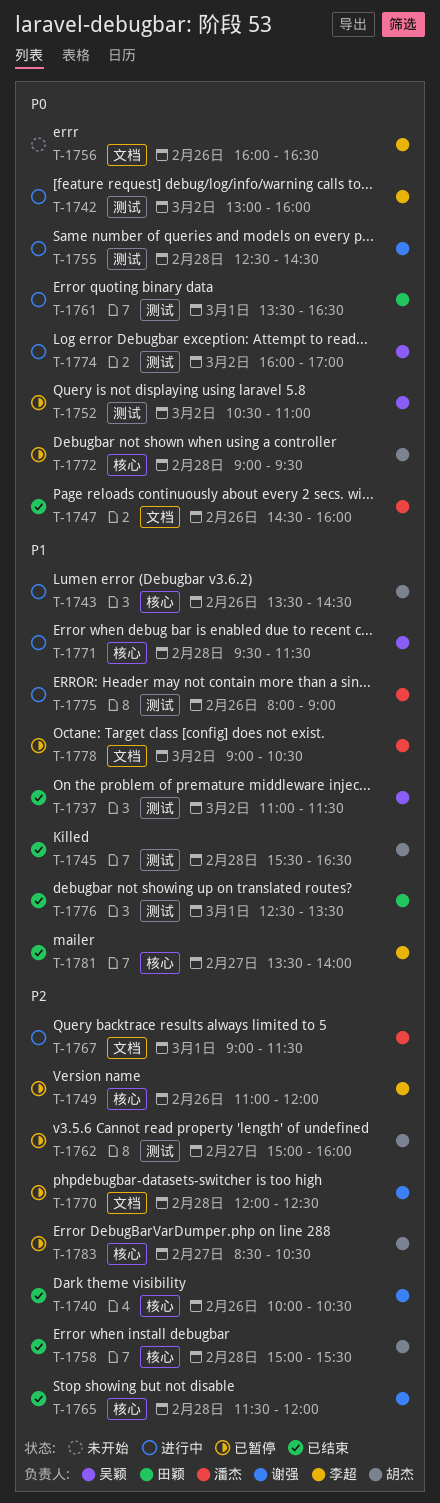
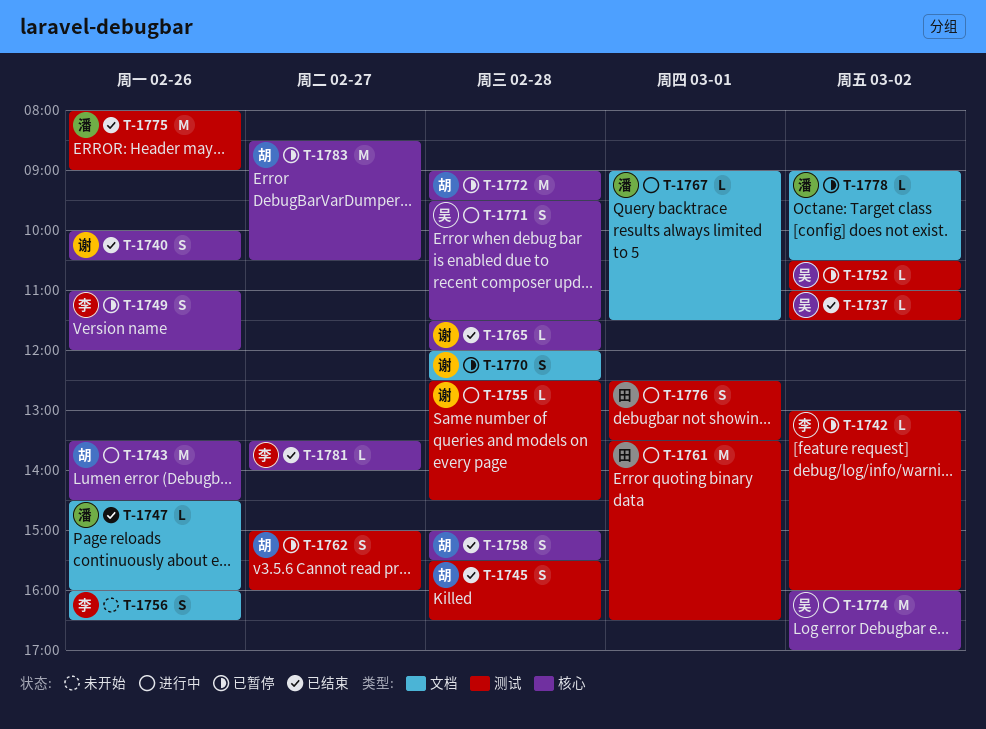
T-1742, status: 进行中 -> 已暂停
T-1774, label: 测试 -> 核心
T-1775, status: 进行中 -> 已结束
T-1776, status: 已结束 -> 进行中

